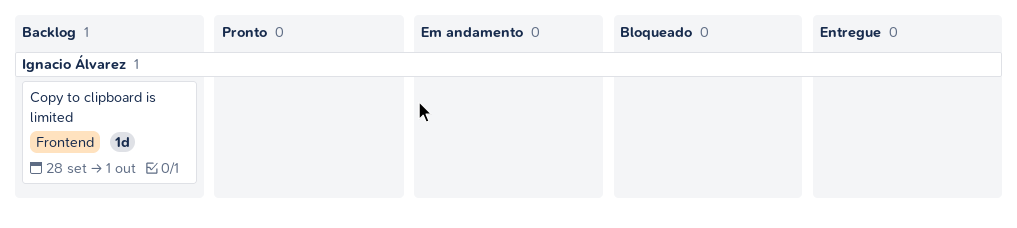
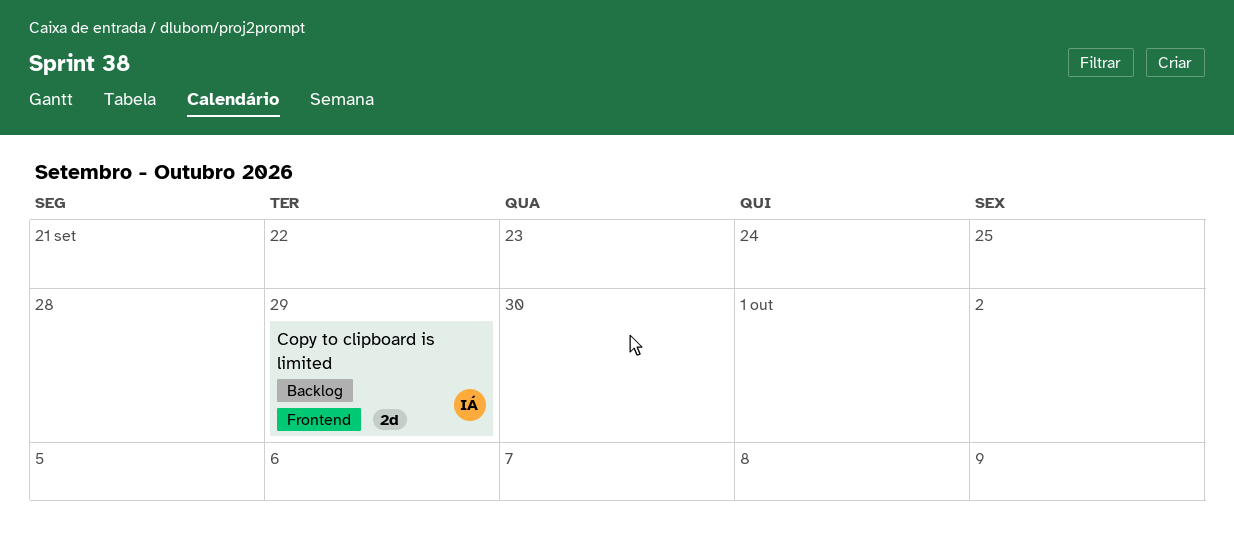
Copy to clipboard is limited, estimate: 1d -> 2d
Copy to clipboard is limited, due: Oct 1 -> Sep 29

